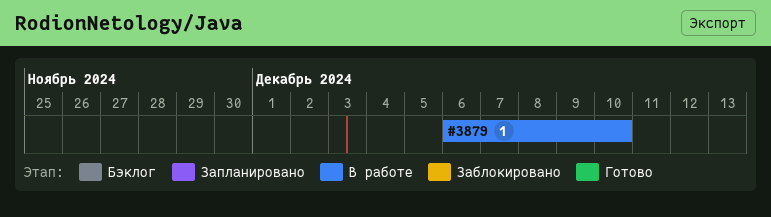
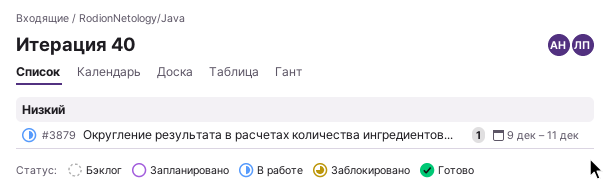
#3879, start: Dec 6 -> Dec 9
#3879, due: Dec 10 -> Dec 11

